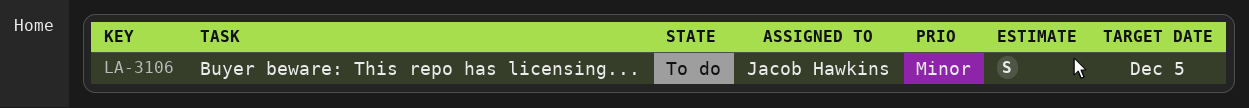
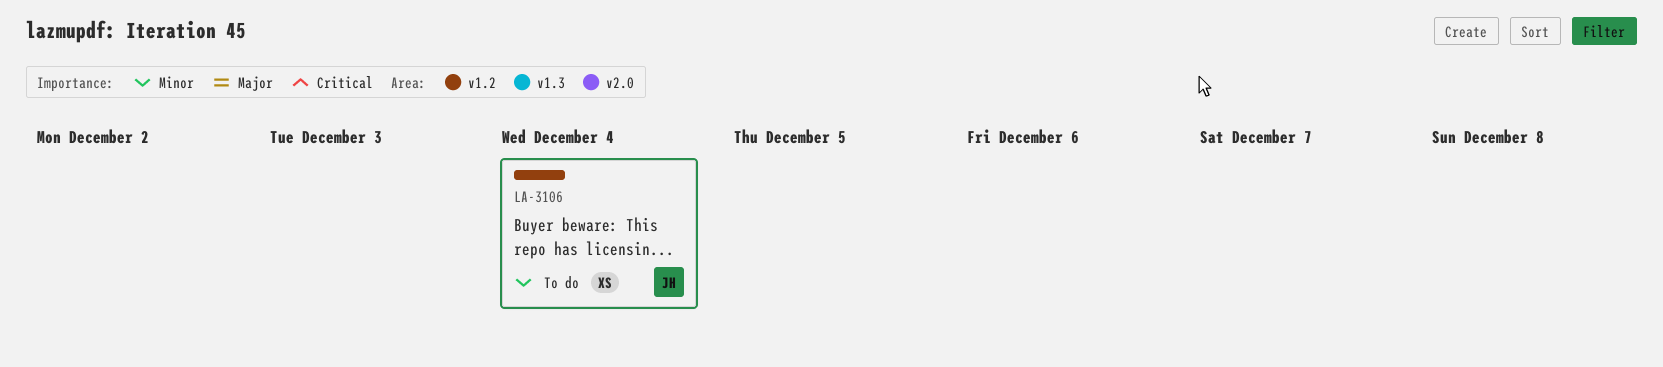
LA-3106, estimate: S -> XS
LA-3106, due: Dec 5 -> Dec 4

